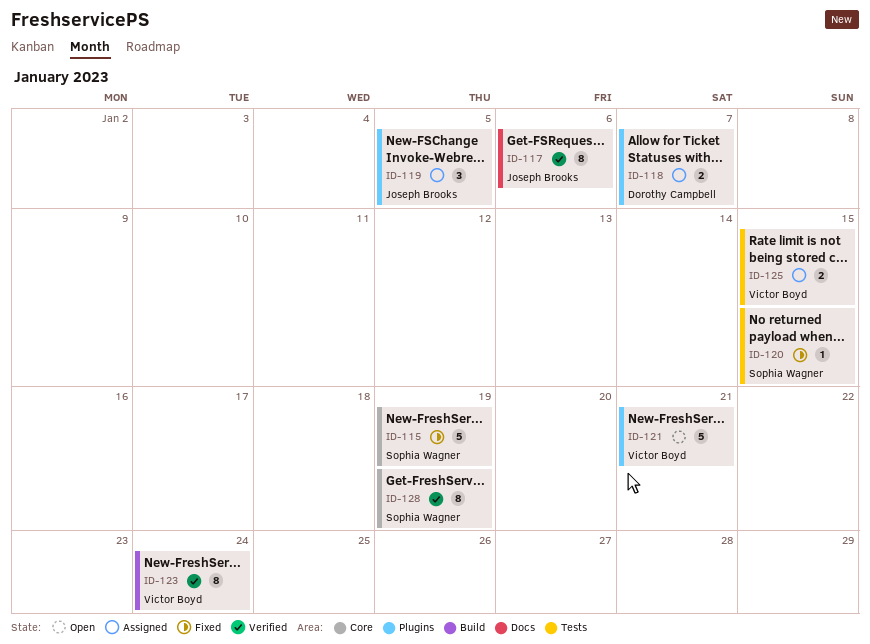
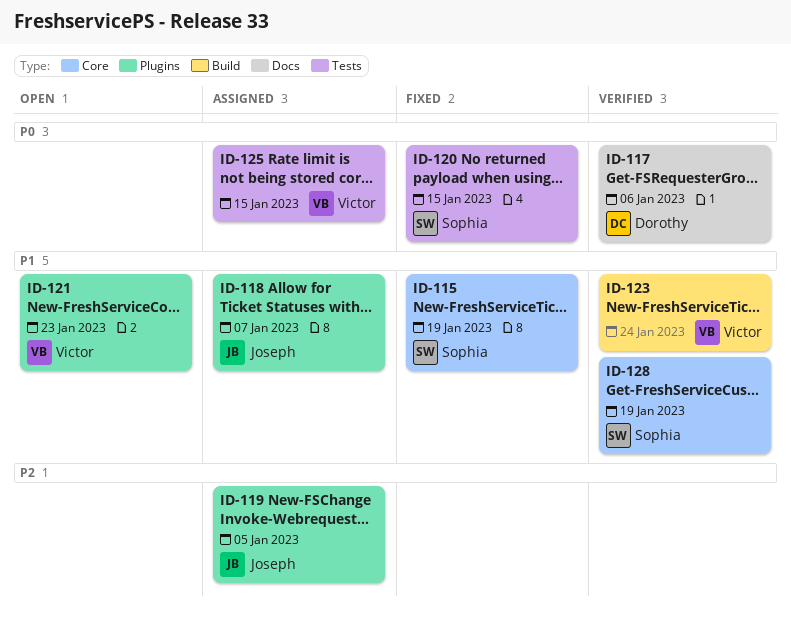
ID-117, owner: Joseph Brooks -> Dorothy Campbell
ID-118, owner: Dorothy Campbell -> Joseph Brooks
ID-121, due: Jan 21 -> Jan 23

